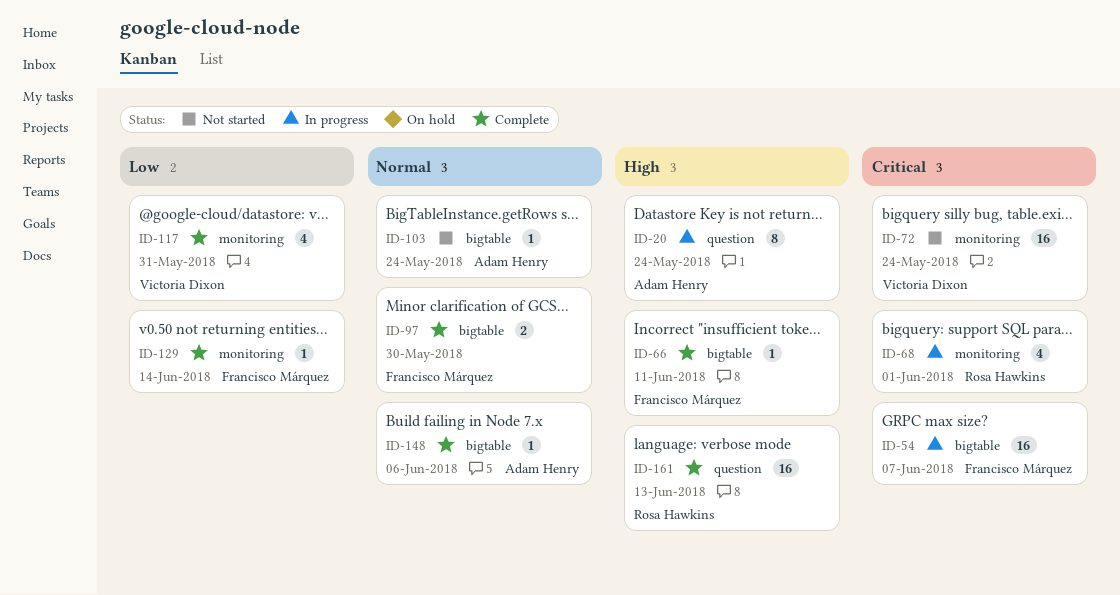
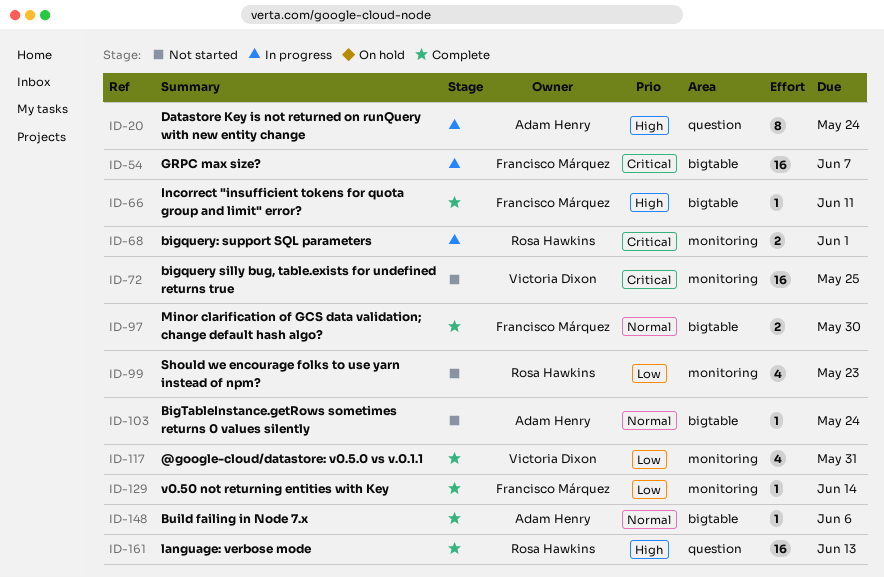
ID-68, estimate: 4 -> 2
ID-72, due: May 24 -> May 25
ID-99: none -> present

